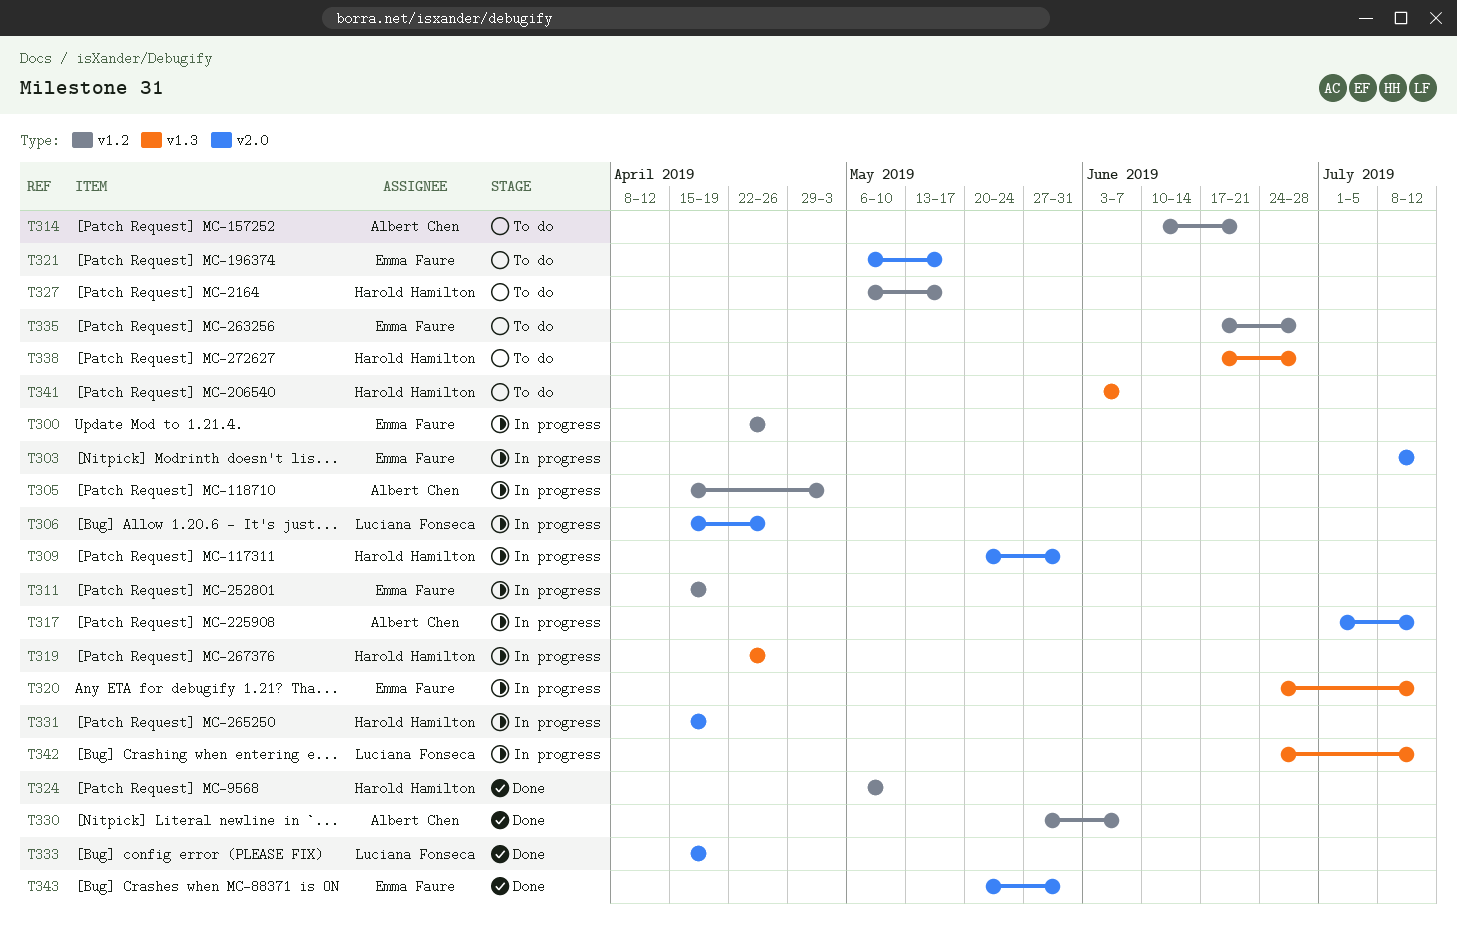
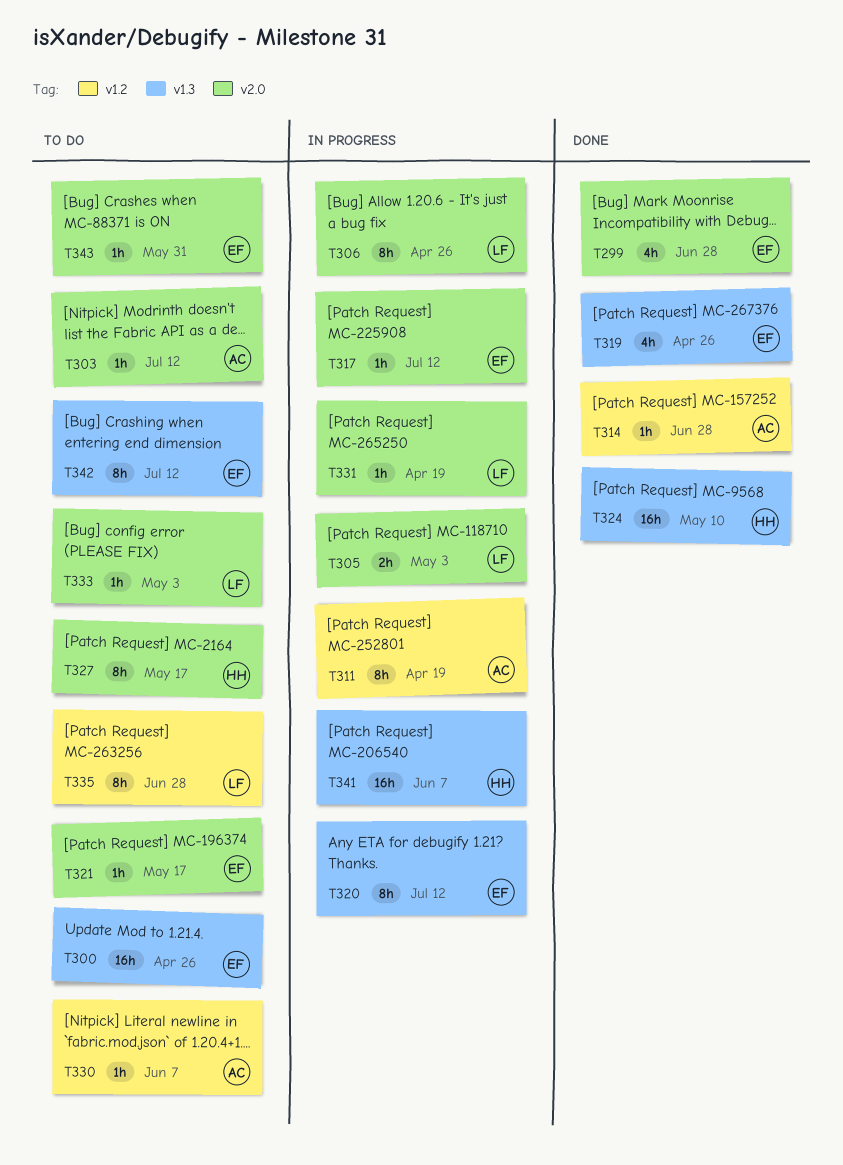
T299: none -> present
T300, status: In progress -> To do
T300, label: v1.2 -> v1.3
T303, status: In progress -> To do
T303, owner: Emma Faure -> Albert Chen
T305, owner: Albert Chen -> Luciana Fonseca
T305, label: v1.2 -> v2.0
T309: present -> none
T311, owner: Emma Faure -> Albert Chen
T314, status: To do -> Done
T314, due: Jun 21 -> Jun 28
T317, owner: Albert Chen -> Emma Faure
T319, status: In progress -> Done
T319, owner: Harold Hamilton -> Emma Faure
T324, label: v1.2 -> v1.3
T327, label: v1.2 -> v2.0
T330, status: Done -> To do
T331, owner: Harold Hamilton -> Luciana Fonseca
T333, status: Done -> To do
T333, due: Apr 19 -> May 3
T335, owner: Emma Faure -> Luciana Fonseca
T338: present -> none
T341, status: To do -> In progress
T342, status: In progress -> To do
T342, owner: Luciana Fonseca -> Emma Faure
T343, status: Done -> To do

